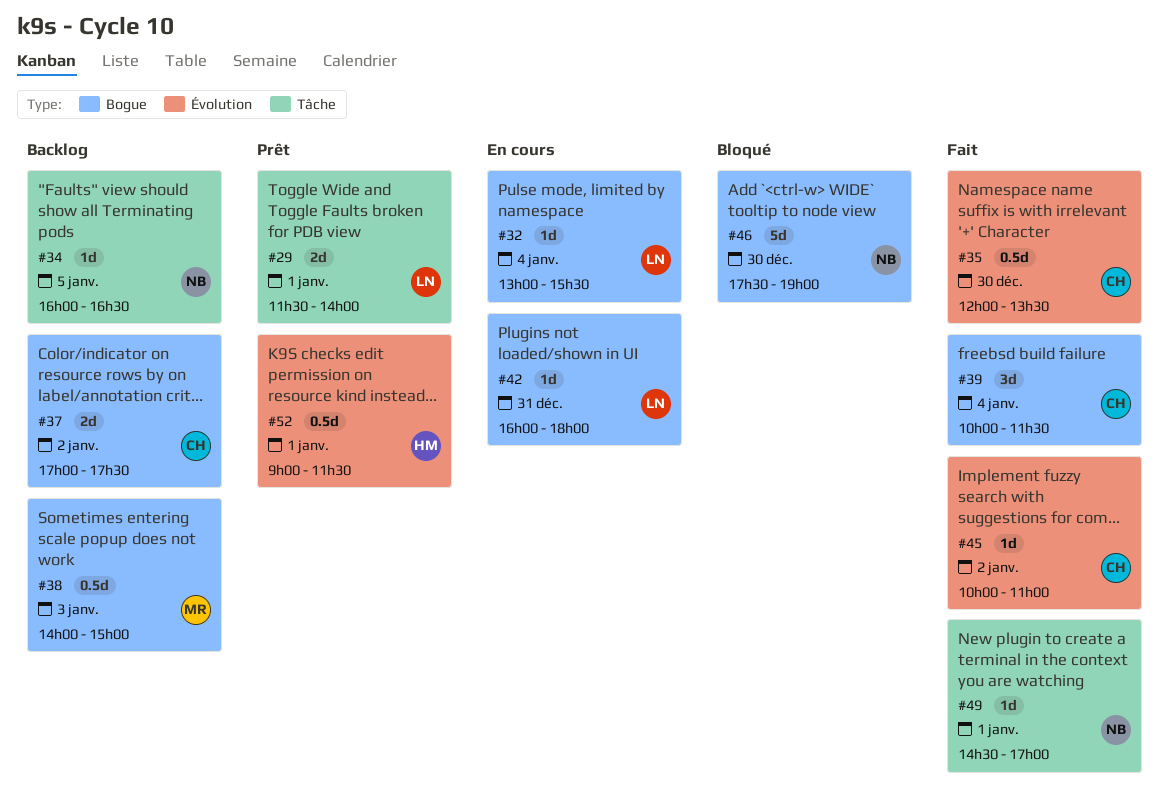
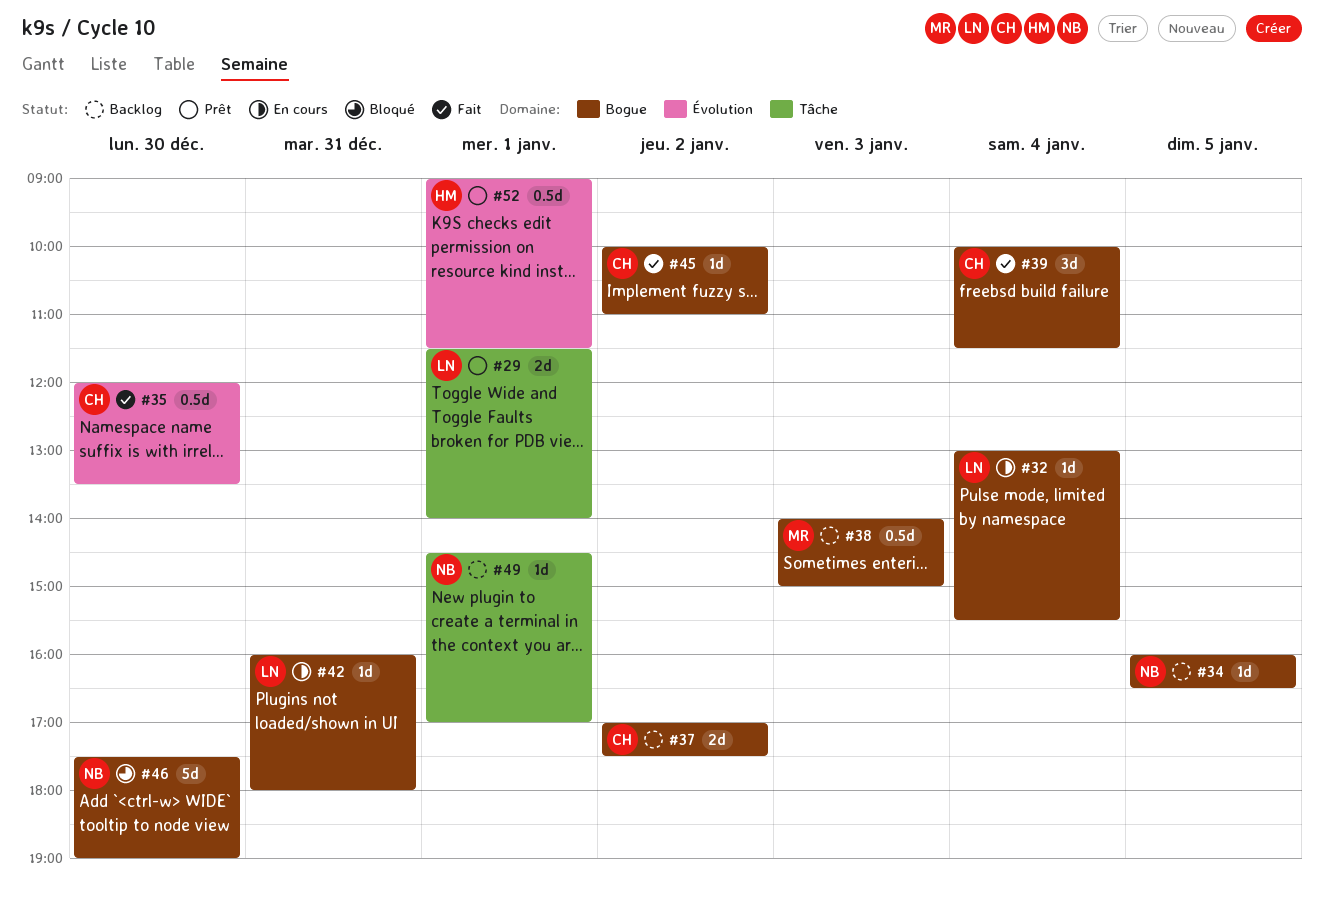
#34, label: Tâche -> Bogue
#45, label: Évolution -> Bogue
#49, status: Fait -> Backlog

